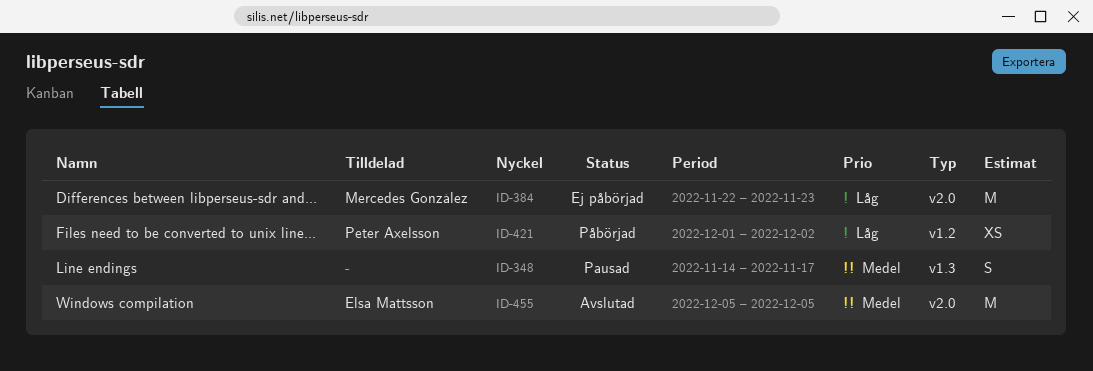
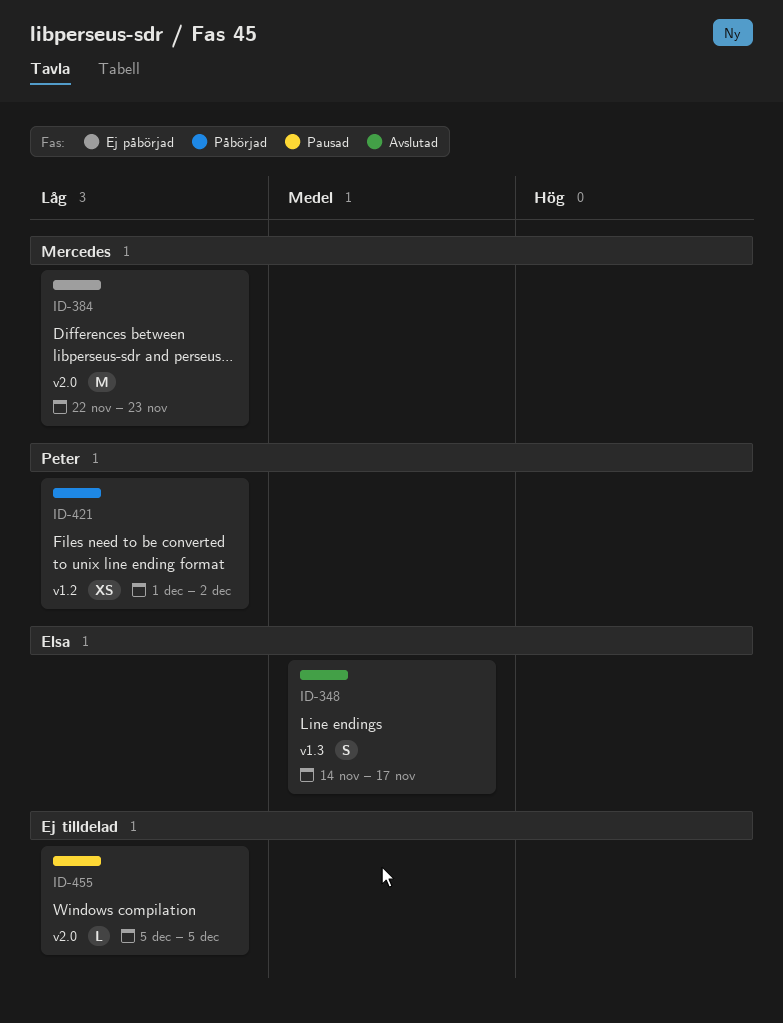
ID-348, status: Pausad -> Avslutad
ID-348, owner: none -> Elsa Mattsson
ID-455, status: Avslutad -> Pausad
ID-455, owner: Elsa Mattsson -> none
ID-455, priority: Medel -> Låg
ID-455, estimate: M -> L

